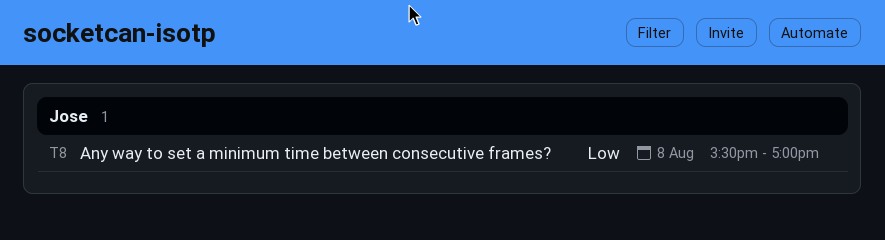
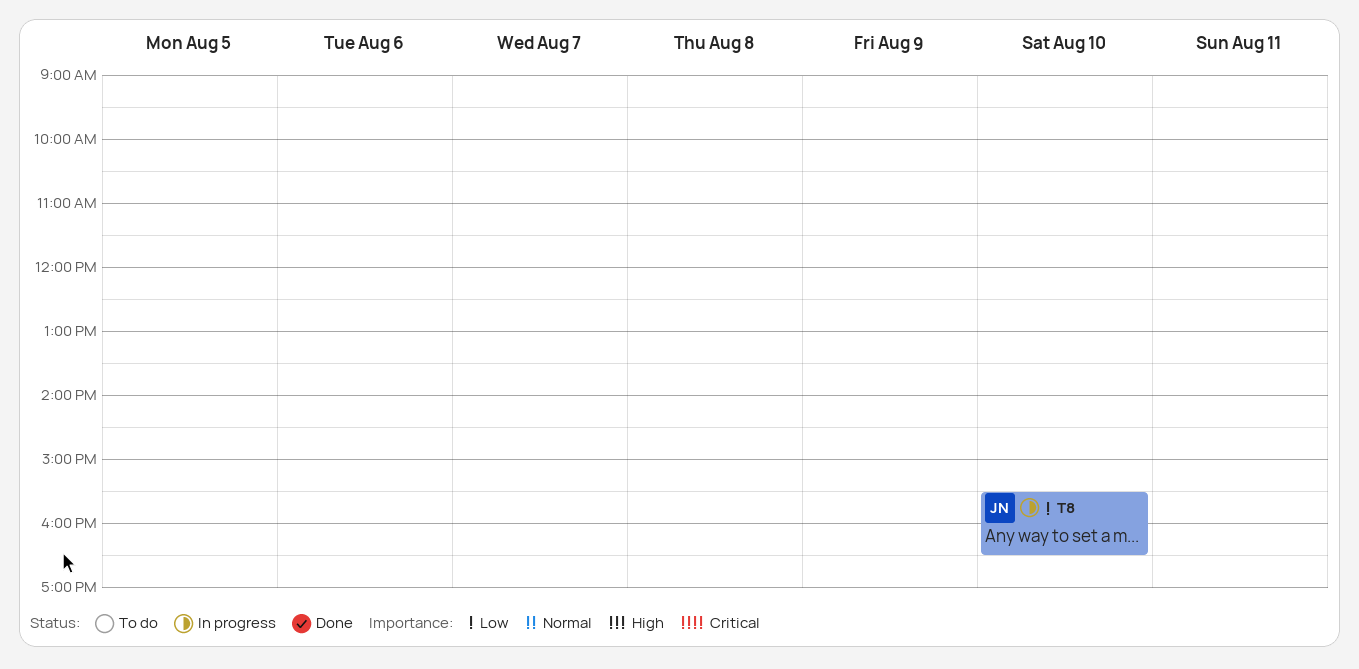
T8, day: Aug 8 -> Aug 10
T8, ends: 17:00 -> 16:30

